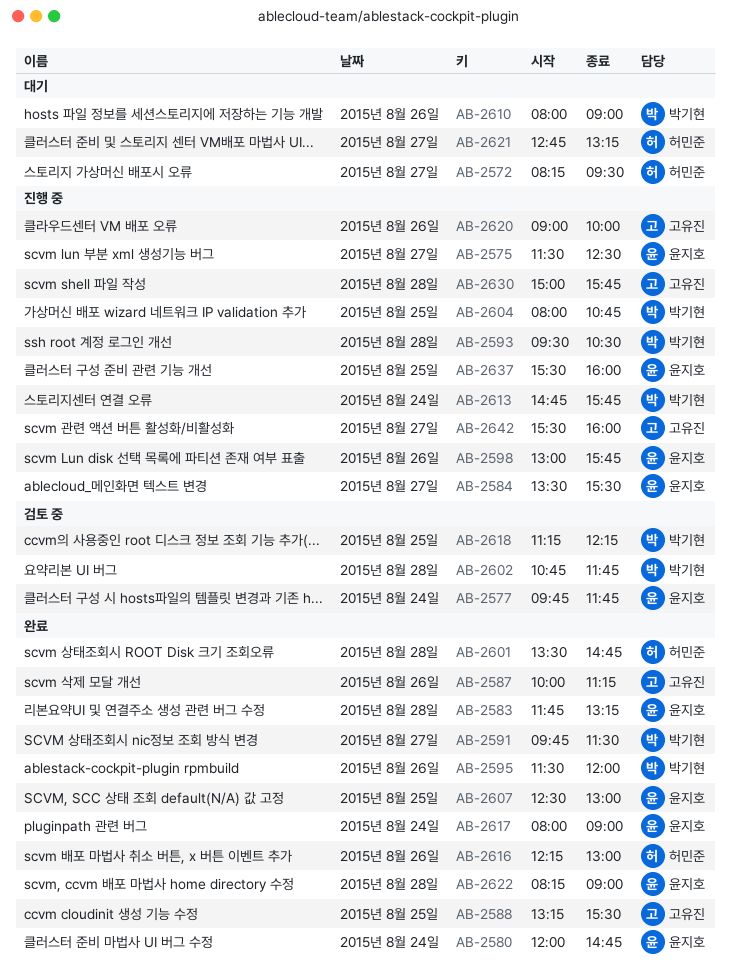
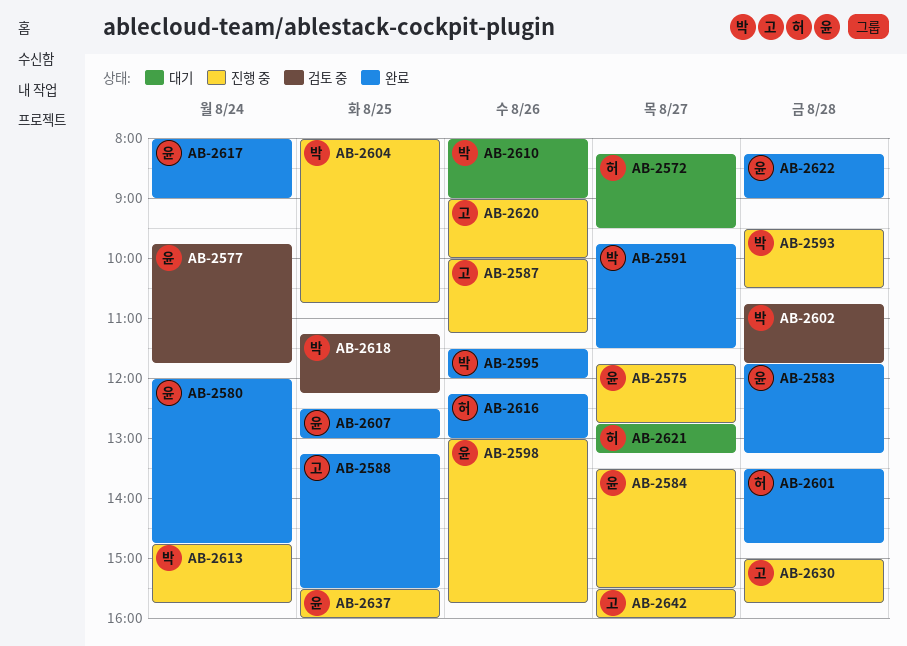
AB-2575, begins: 11:30 -> 11:45
AB-2575, ends: 12:30 -> 12:45
AB-2587, status: 완료 -> 진행 중

